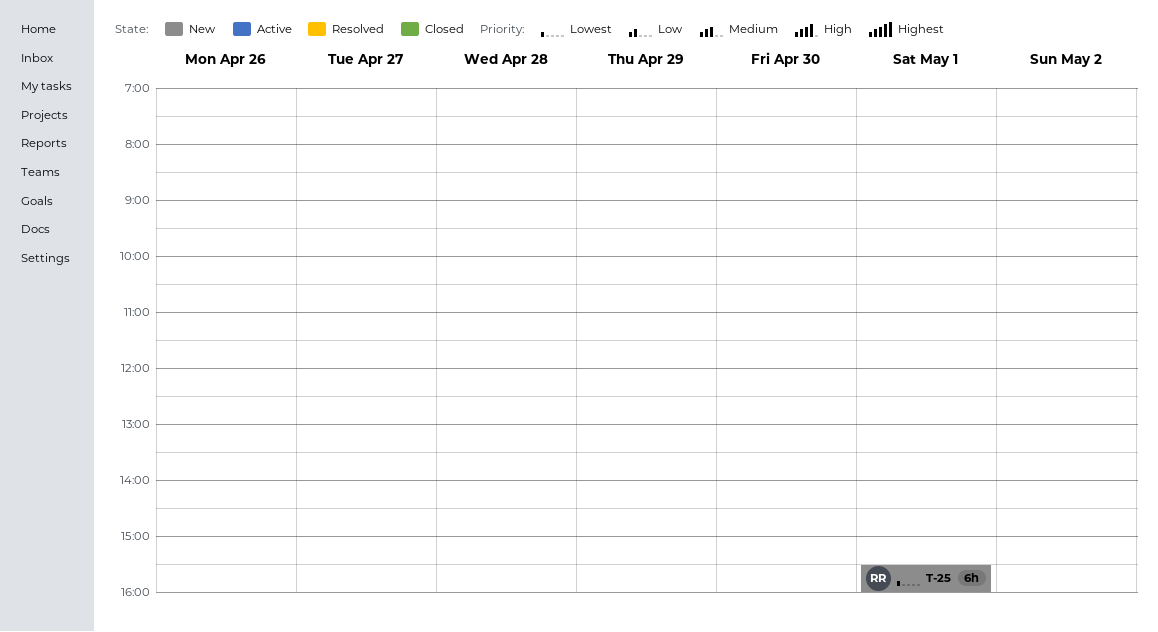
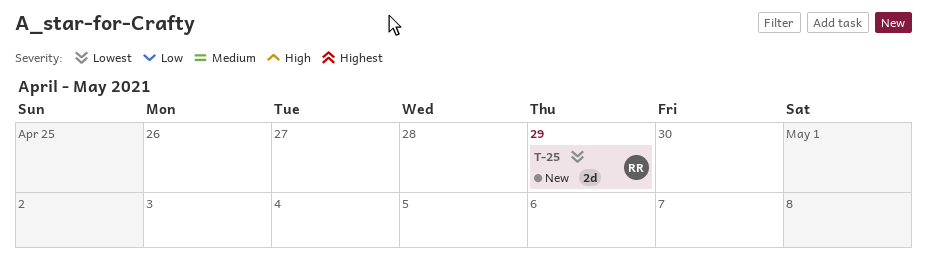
T-25, estimate: 6h -> 2d
T-25, day: May 1 -> Apr 29

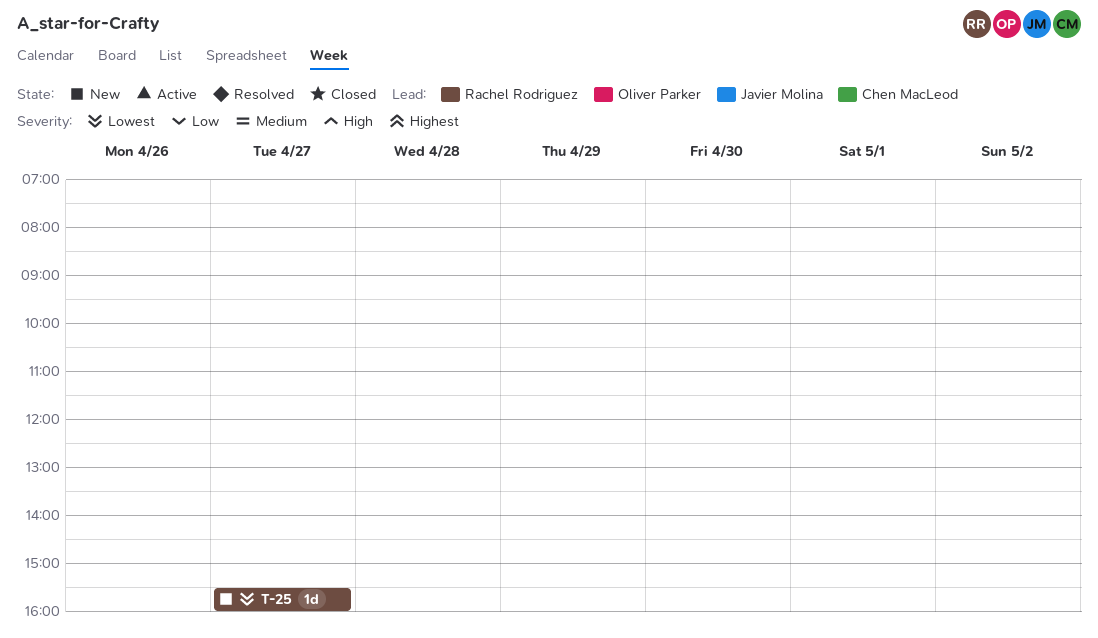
T-25, estimate: 2d -> 1d
T-25, day: Apr 29 -> Apr 27

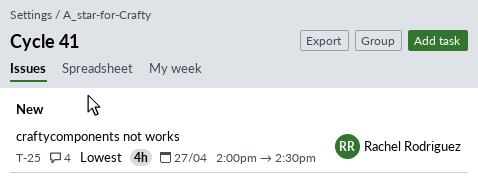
T-25, estimate: 1d -> 4h
T-25, begins: 15:30 -> 14:00
T-25, ends: 16:00 -> 14:30

